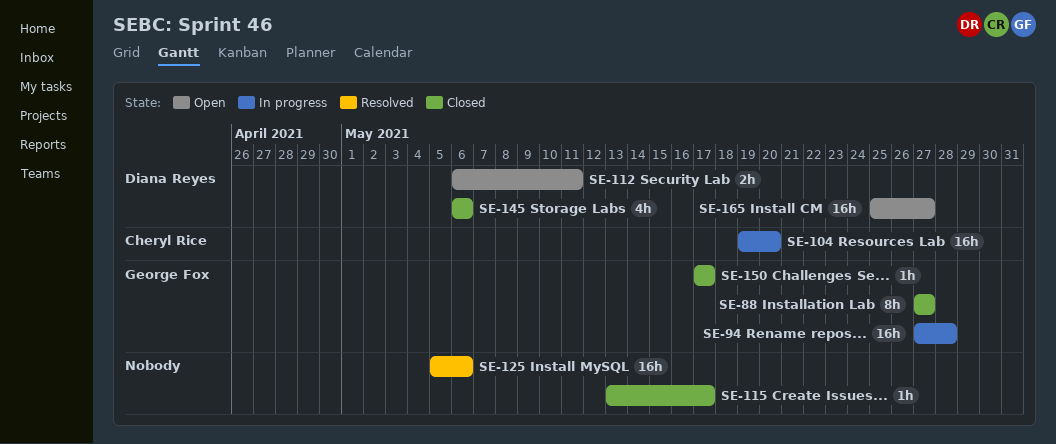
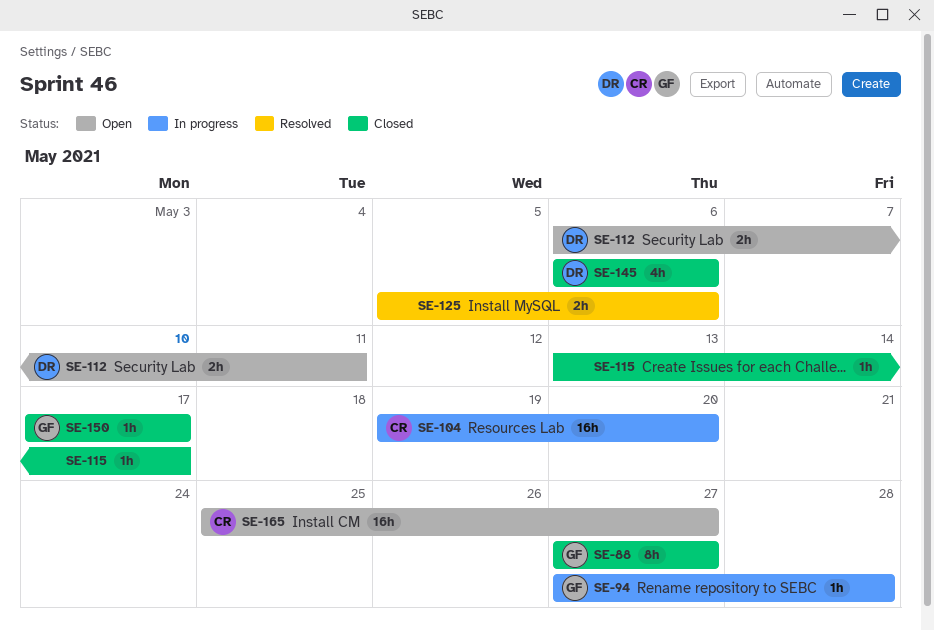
SE-94, estimate: 16h -> 1h
SE-125, estimate: 16h -> 2h
SE-165, owner: Diana Reyes -> Cheryl Rice

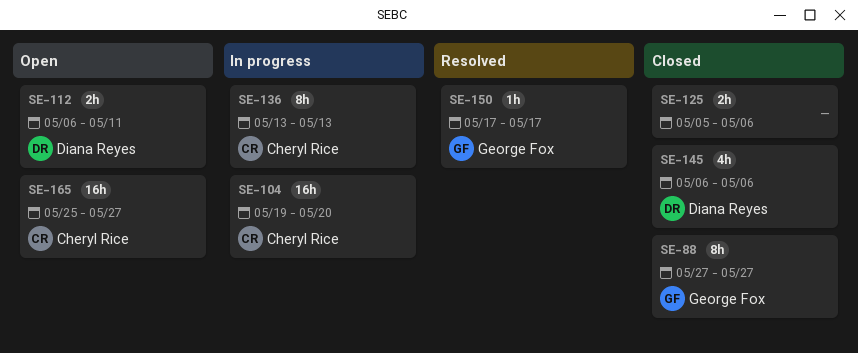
SE-94: present -> none
SE-115: present -> none
SE-125, status: Resolved -> Closed
SE-136: none -> present
SE-150, status: Closed -> Resolved

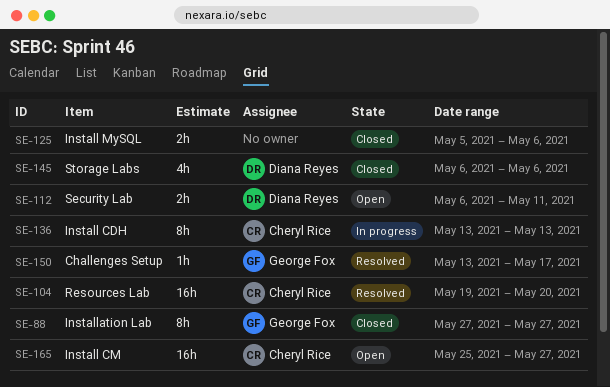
SE-104, status: In progress -> Resolved
SE-150, start: May 17 -> May 13

